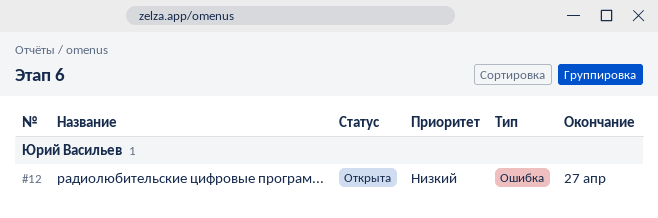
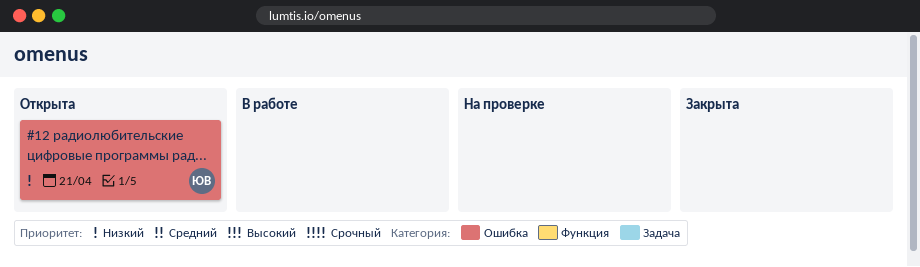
#12, due: Apr 27 -> Apr 21

